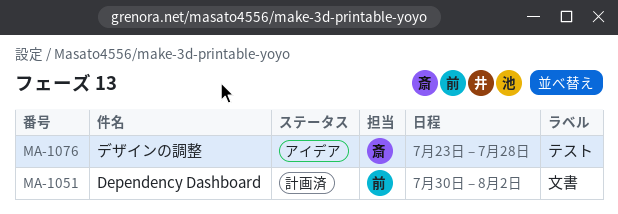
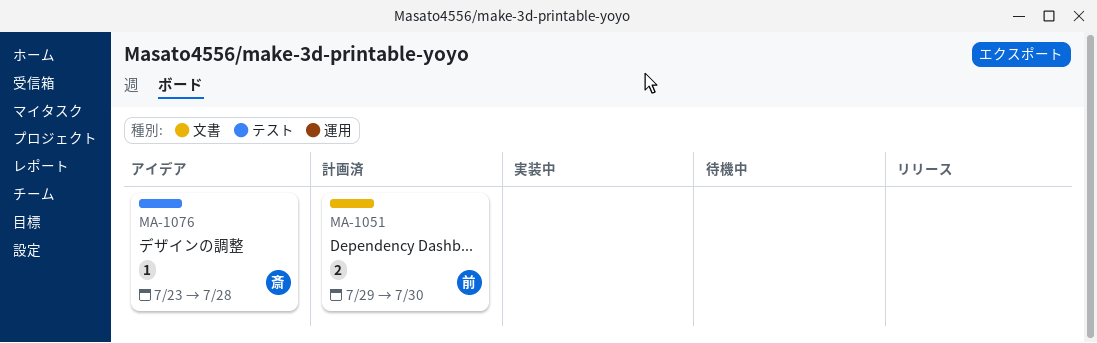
MA-1051, start: Jul 30 -> Jul 29
MA-1051, due: Aug 2 -> Jul 30

